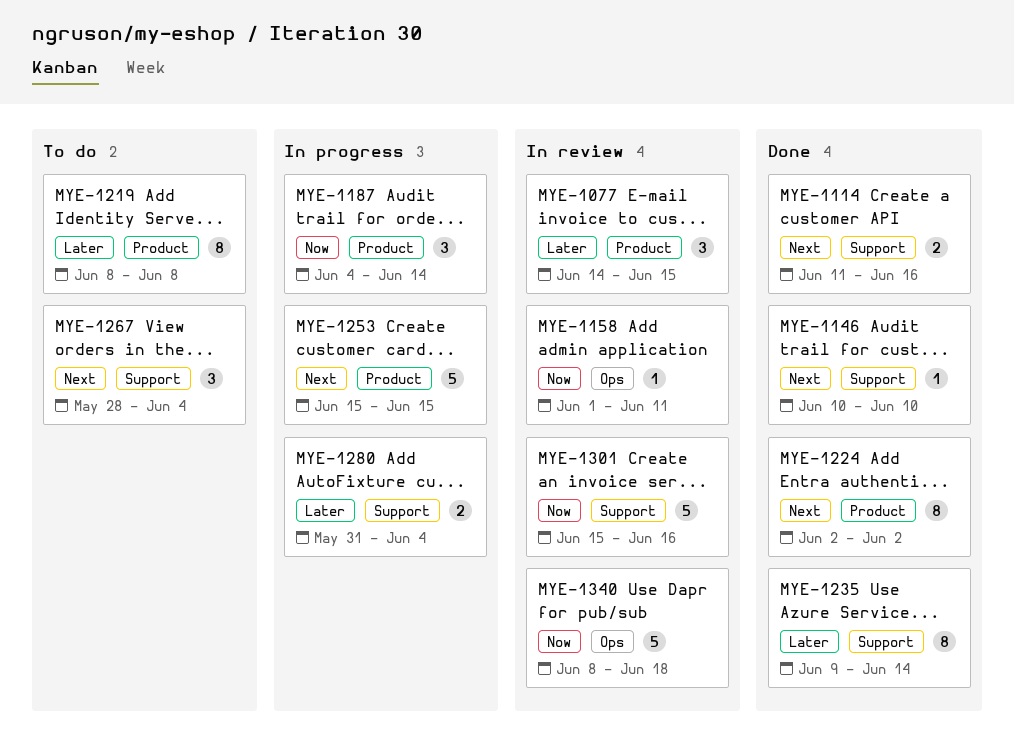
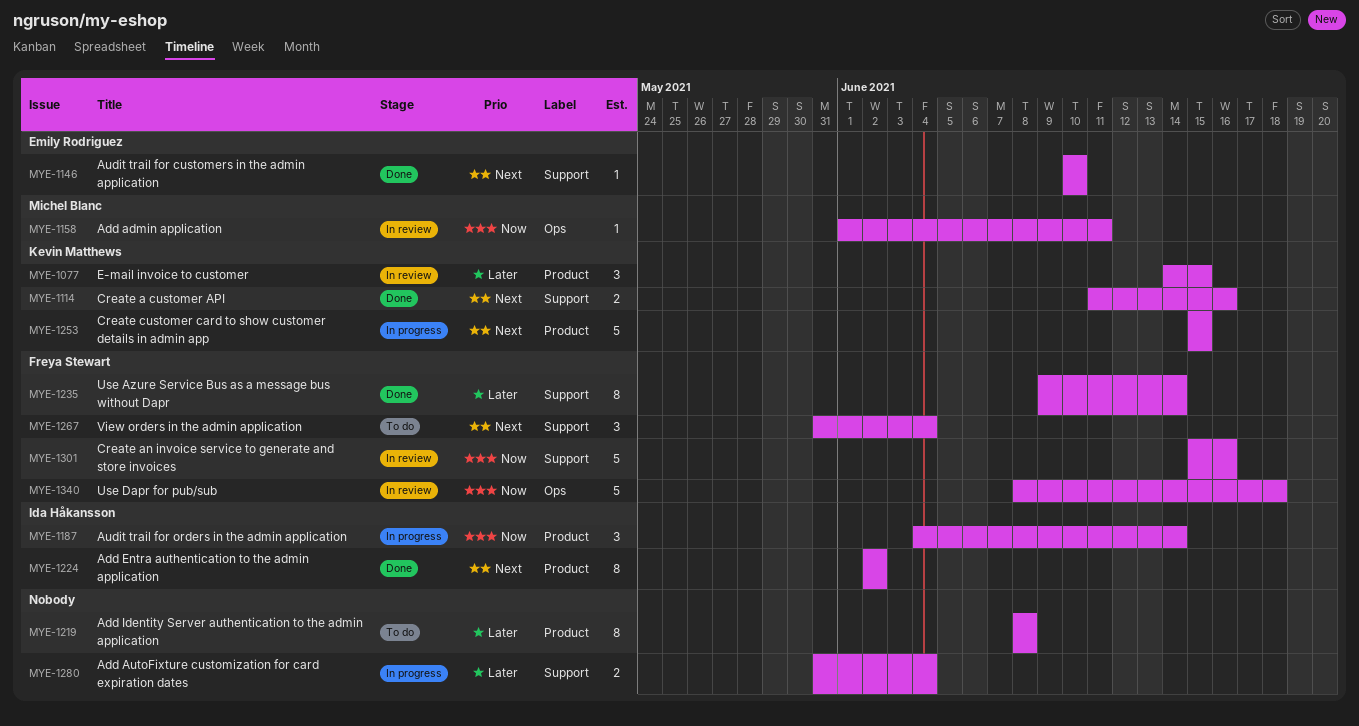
MYE-1267, start: May 28 -> May 31

